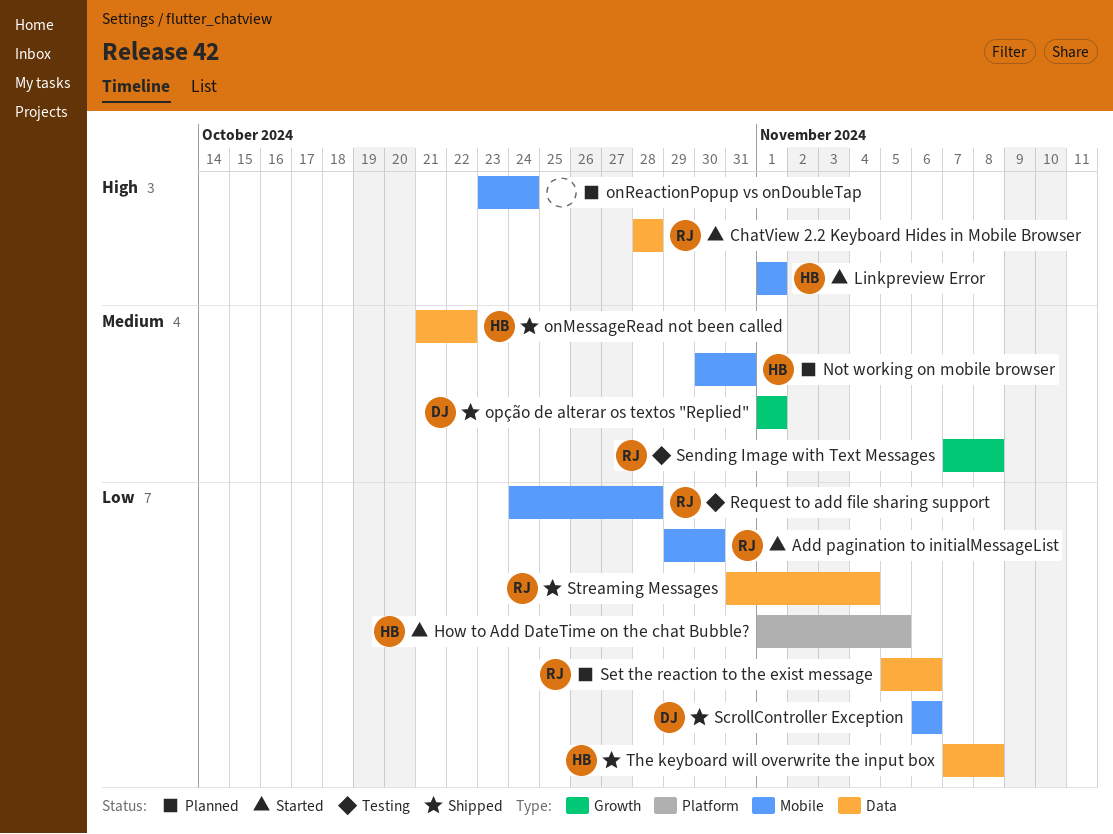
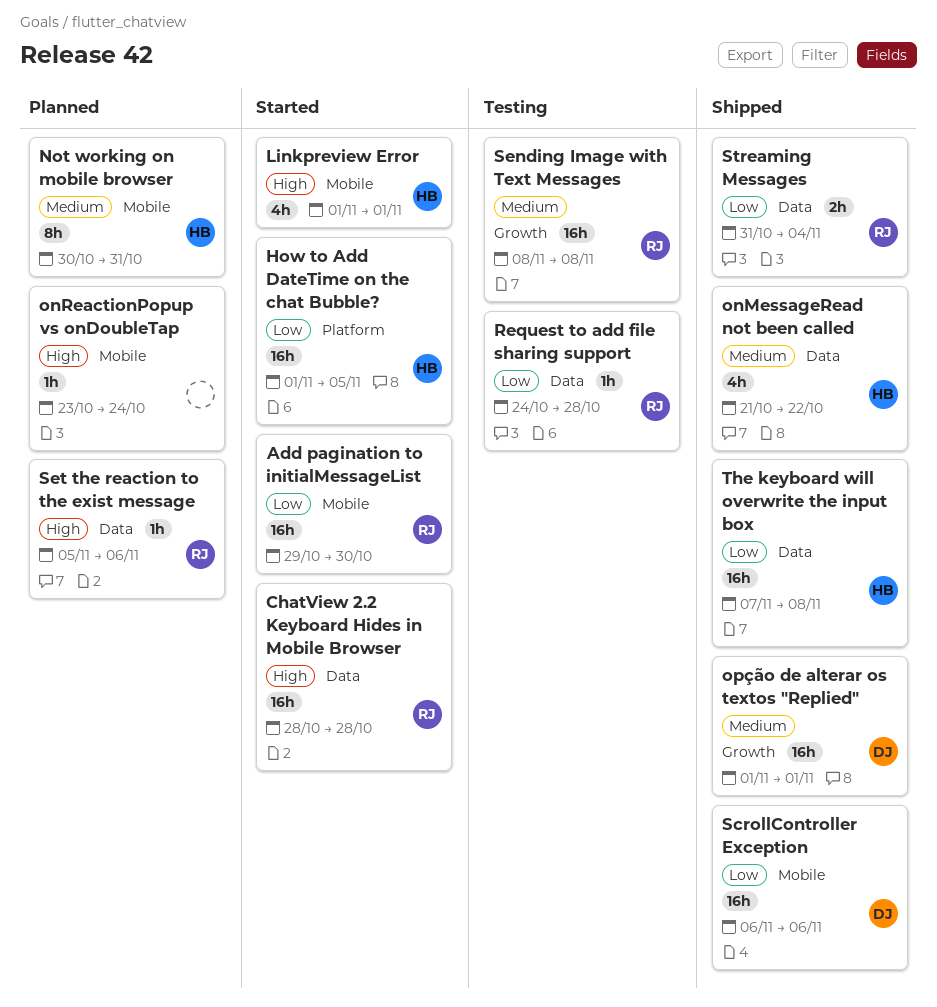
Request to add file sharing support, label: Mobile -> Data
Sending Image with Text Messages, start: Nov 7 -> Nov 8
Set the reaction to the exist message, priority: Low -> High

